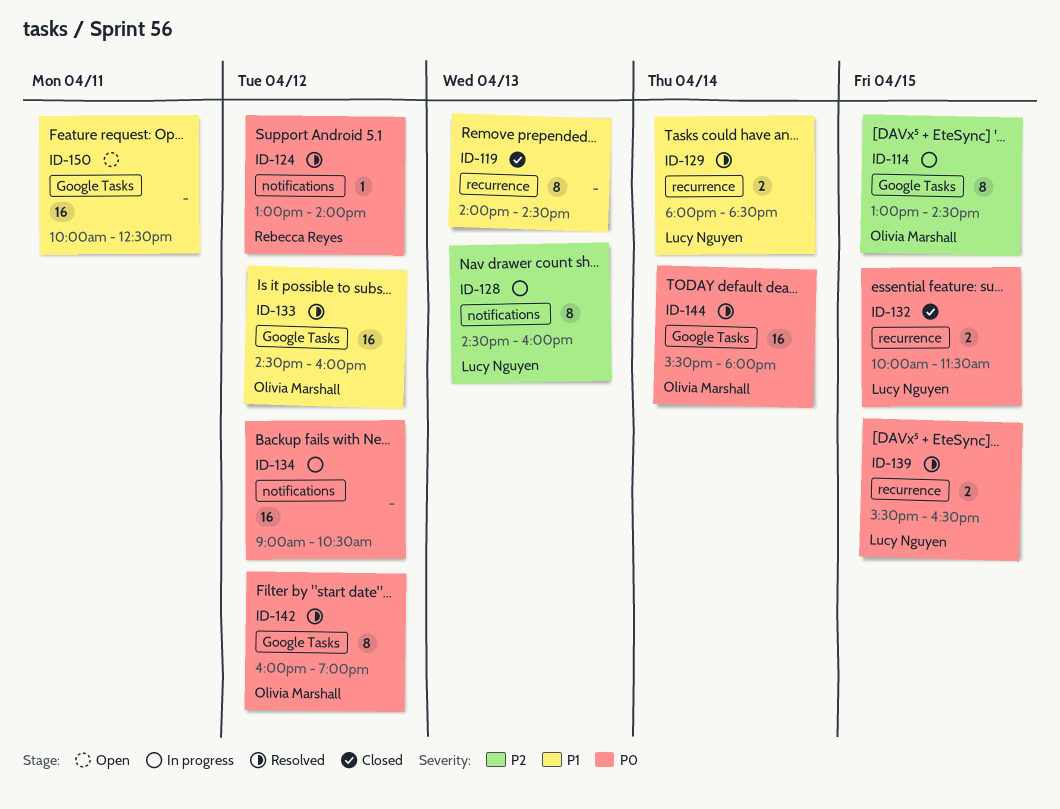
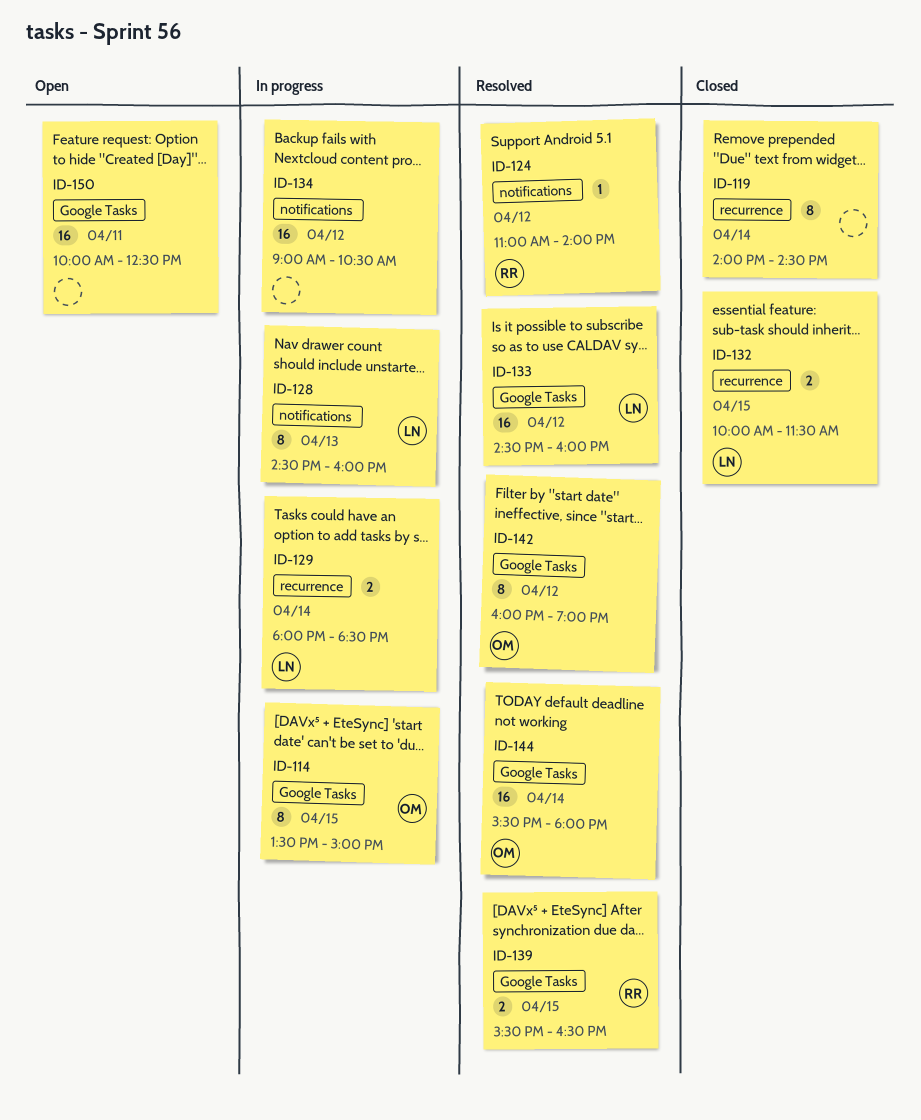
ID-114, begins: 13:00 -> 13:30
ID-114, ends: 14:30 -> 15:00
ID-119, day: Apr 13 -> Apr 14
ID-124, begins: 13:00 -> 11:00
ID-129, status: Resolved -> In progress
ID-133, owner: Olivia Marshall -> Lucy Nguyen
ID-139, owner: Lucy Nguyen -> Rebecca Reyes
ID-139, label: recurrence -> Google Tasks

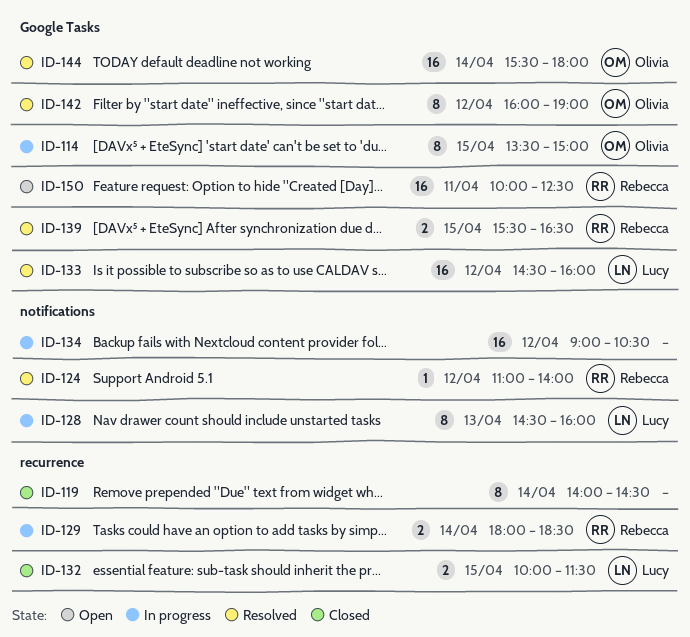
ID-129, owner: Lucy -> Rebecca
ID-150, owner: none -> Rebecca

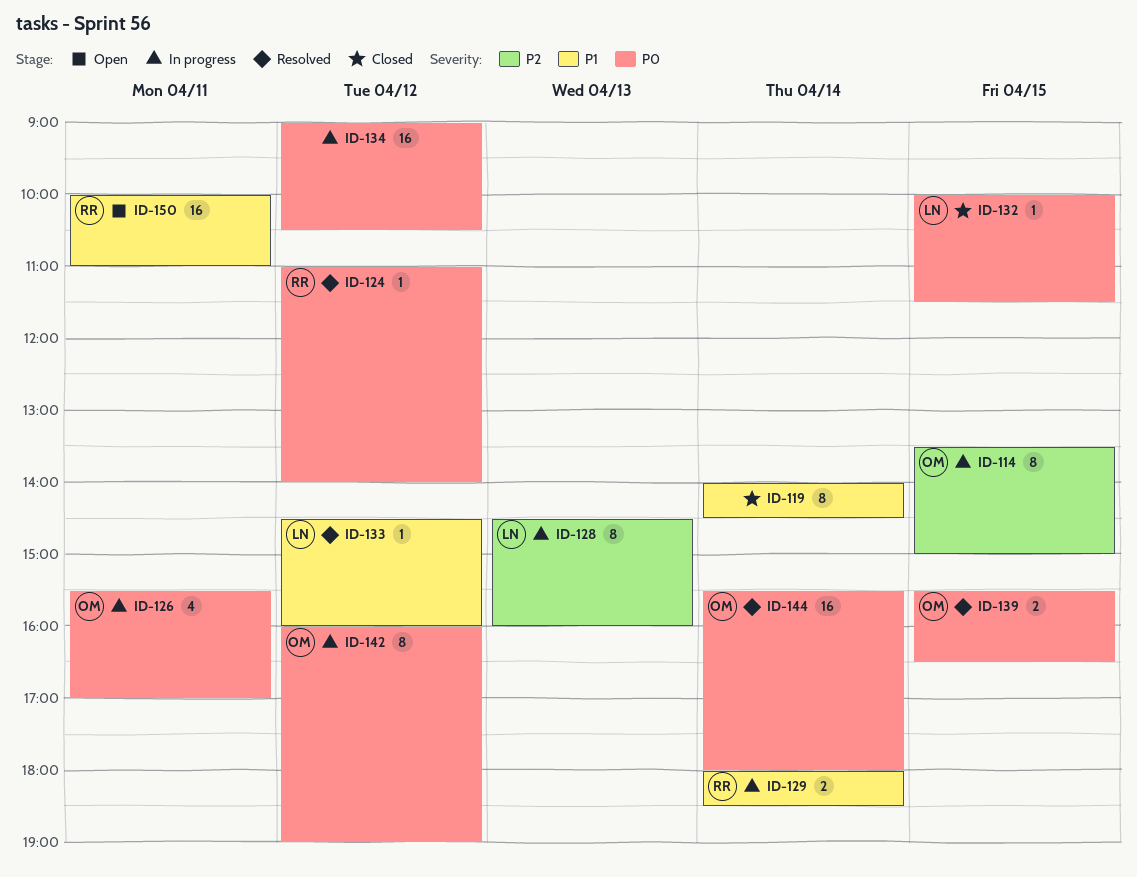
ID-126: none -> present
ID-132, estimate: 2 -> 1
ID-133, estimate: 16 -> 1
ID-139, owner: Rebecca -> Olivia
ID-142, status: Resolved -> In progress
ID-150, ends: 12:30 -> 11:00

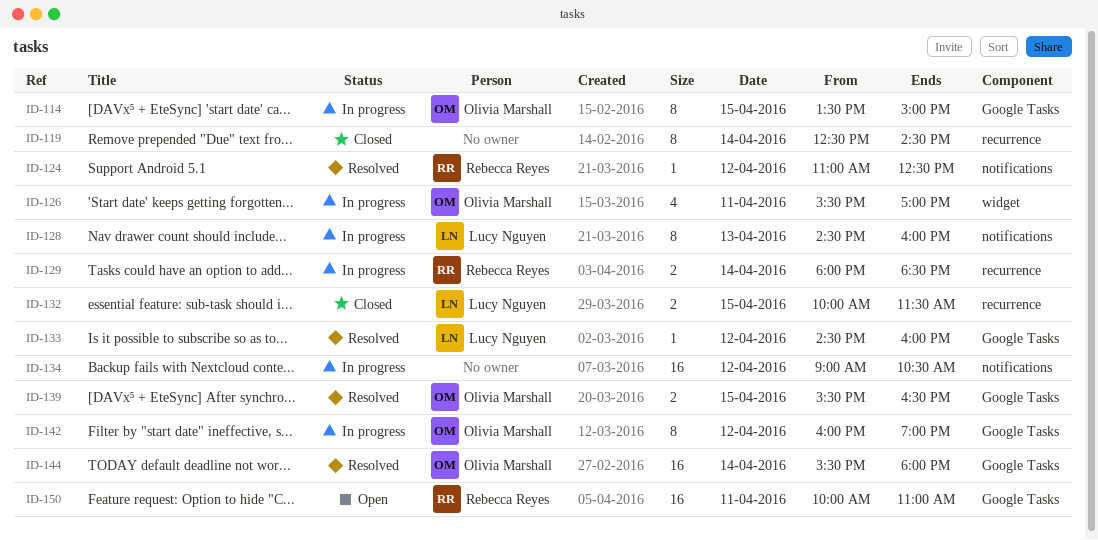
ID-119, begins: 14:00 -> 12:30
ID-124, ends: 14:00 -> 12:30
ID-132, estimate: 1 -> 2

